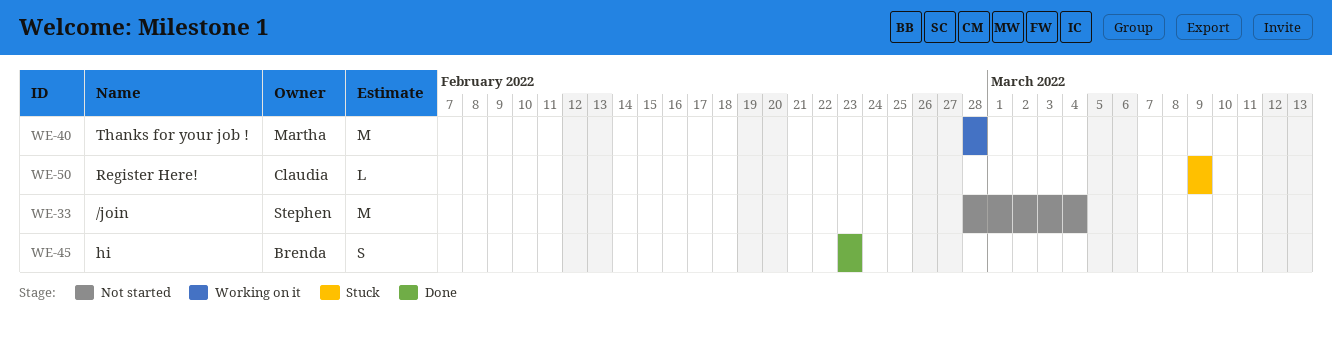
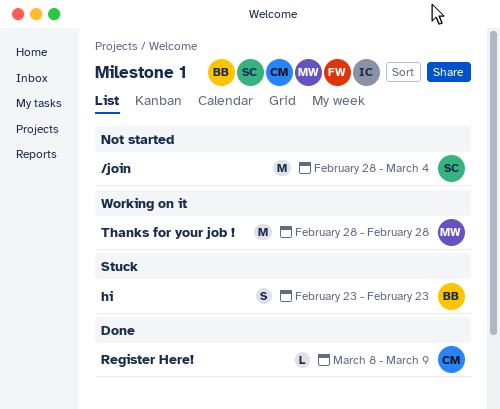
hi, status: Done -> Stuck
Register Here!, status: Stuck -> Done
Register Here!, start: Mar 9 -> Mar 8

